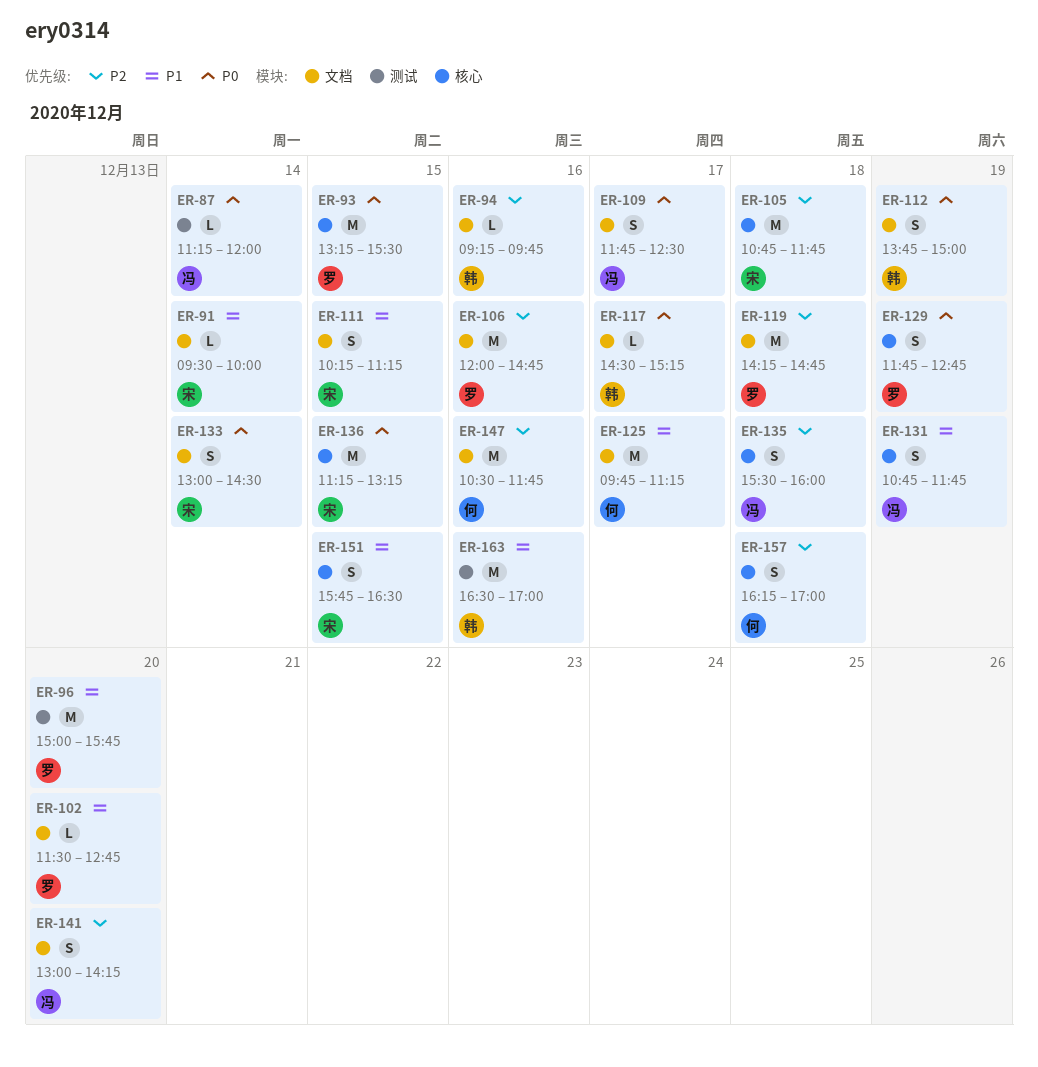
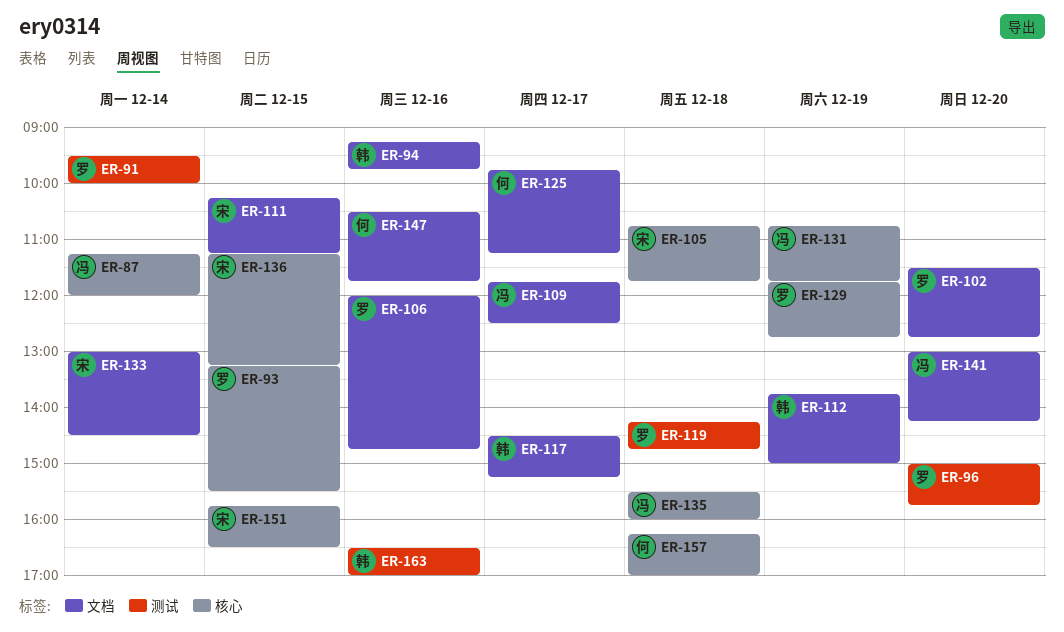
ER-87, label: 测试 -> 核心
ER-91, owner: 宋 -> 罗
ER-91, label: 文档 -> 测试
ER-119, label: 文档 -> 测试

